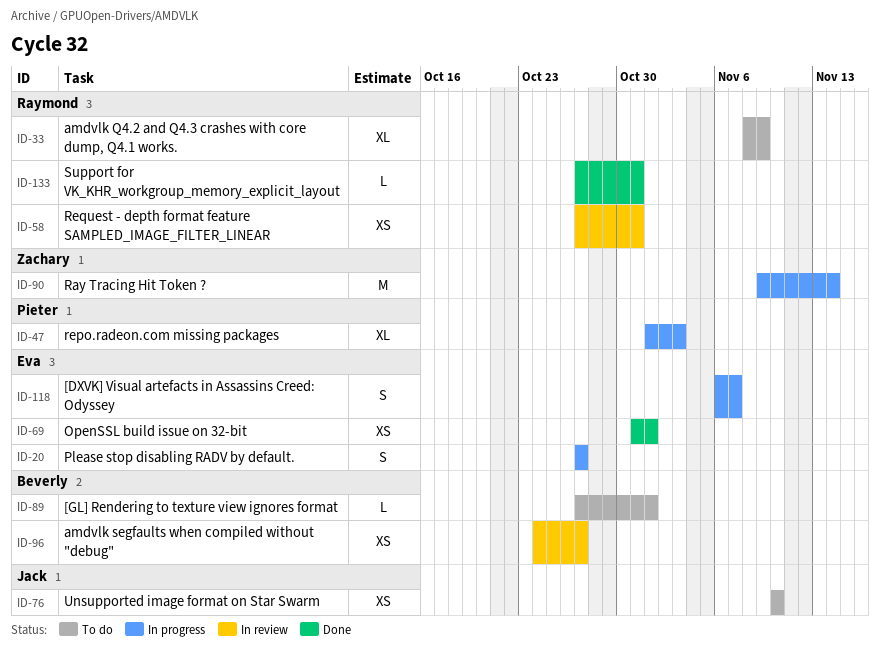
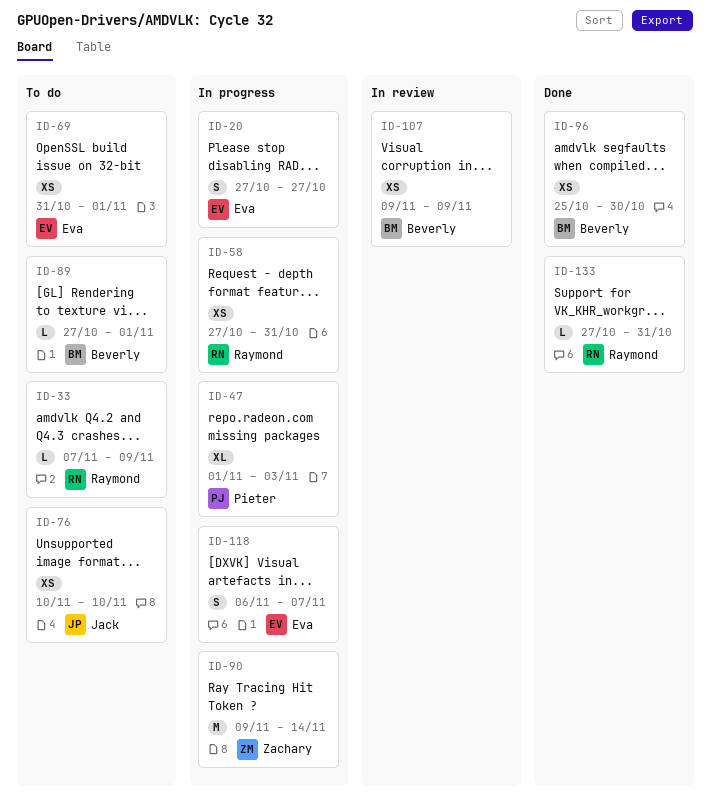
ID-33, estimate: XL -> L
ID-33, start: Nov 8 -> Nov 7
ID-58, status: In review -> In progress
ID-69, status: Done -> To do
ID-96, status: In review -> Done
ID-96, start: Oct 24 -> Oct 25
ID-96, due: Oct 27 -> Oct 30
ID-107: none -> present

